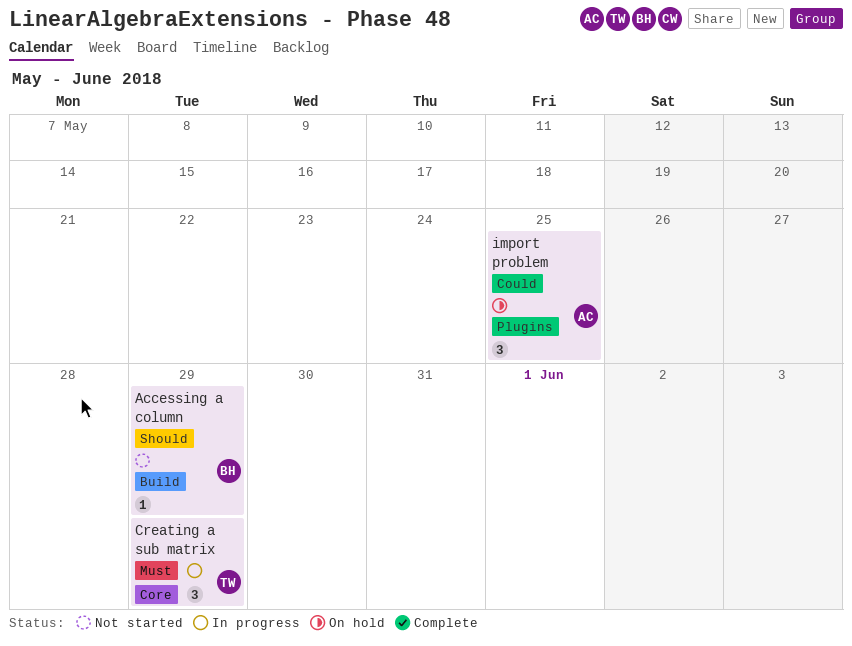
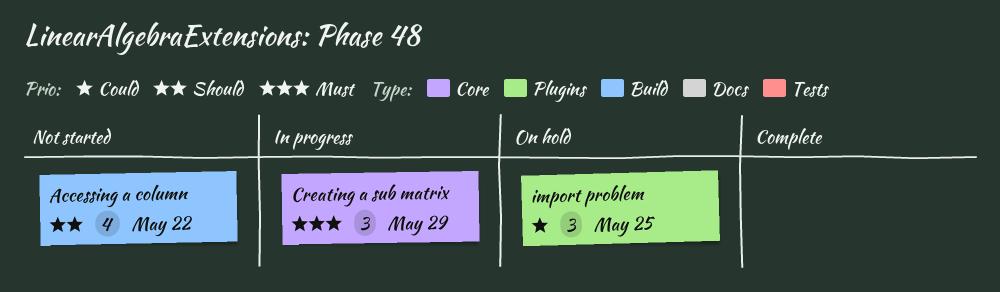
Accessing a column, estimate: 1 -> 4
Accessing a column, due: May 29 -> May 22

